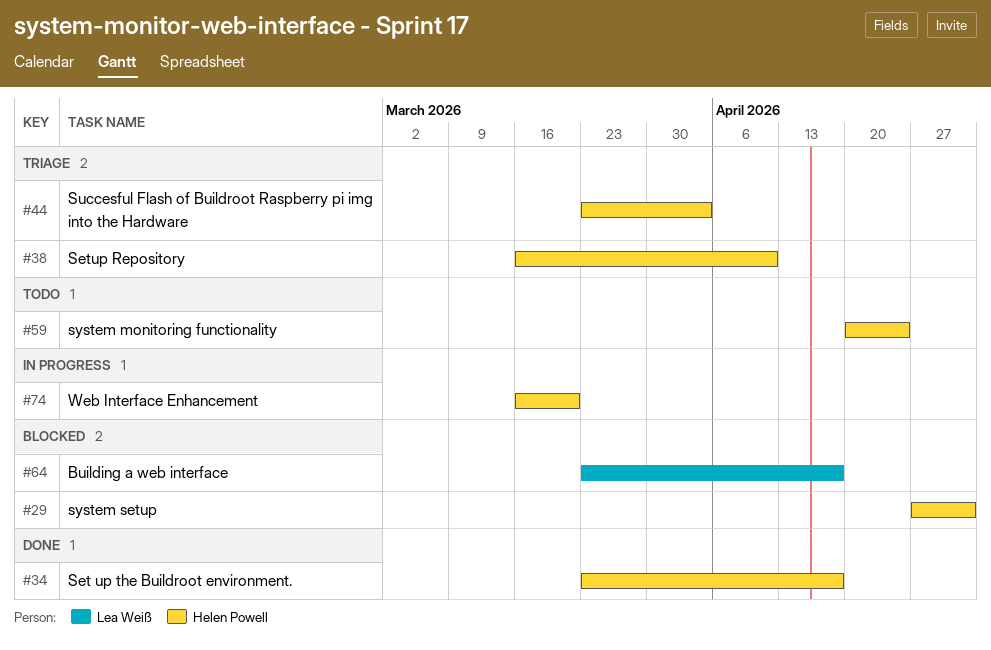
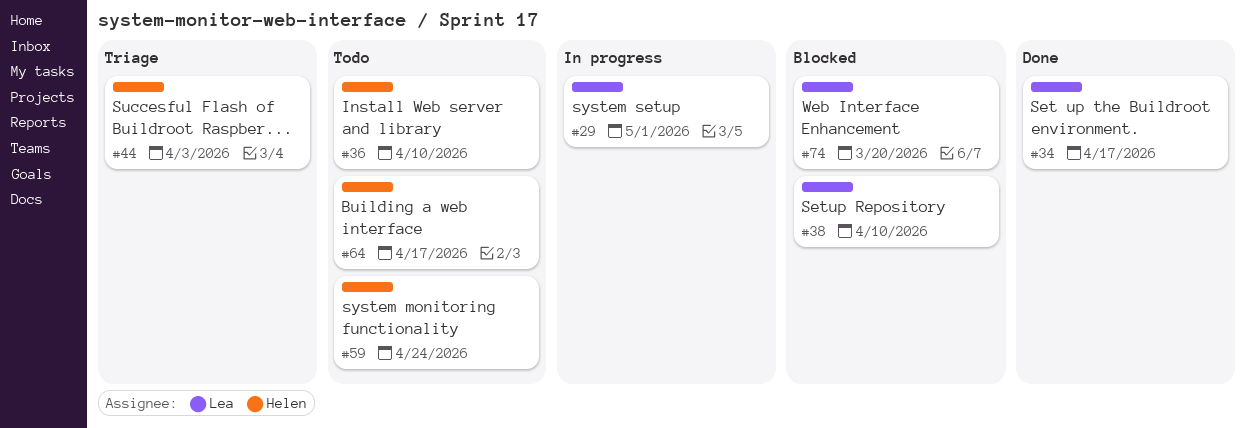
#29, status: Blocked -> In progress
#29, owner: Helen Powell -> Lea Weiß
#34, owner: Helen Powell -> Lea Weiß
#36: none -> present
#38, status: Triage -> Blocked
#38, owner: Helen Powell -> Lea Weiß
#64, status: Blocked -> Todo
#64, owner: Lea Weiß -> Helen Powell
#74, status: In progress -> Blocked
#74, owner: Helen Powell -> Lea Weiß

